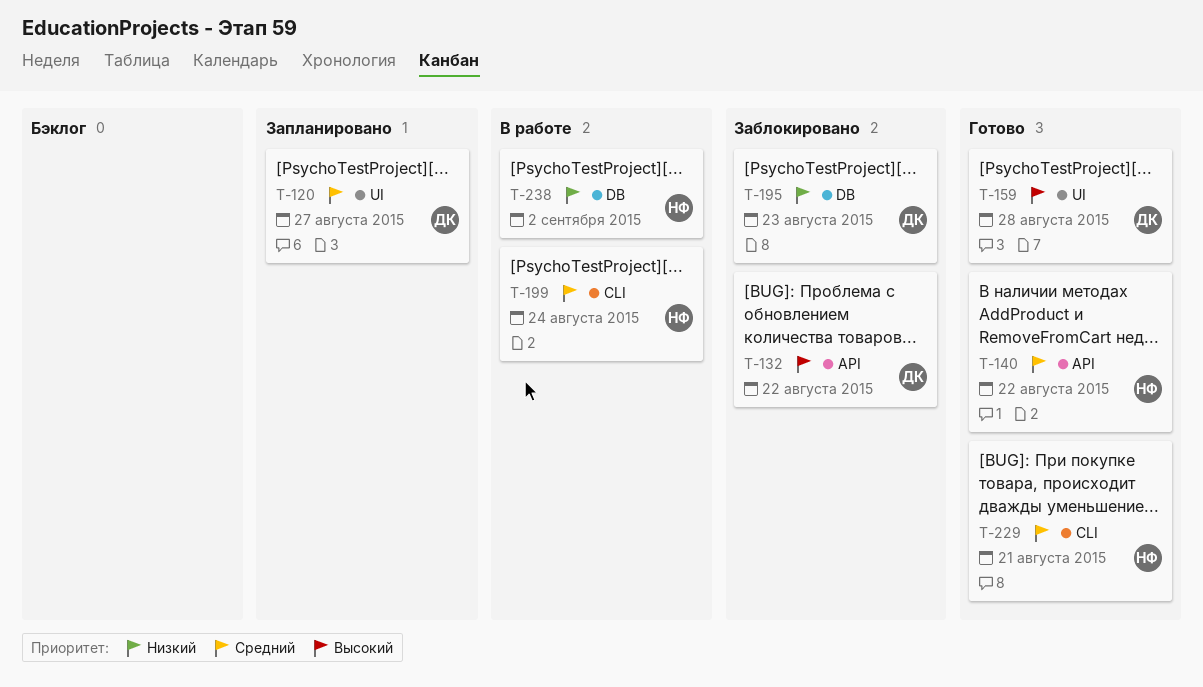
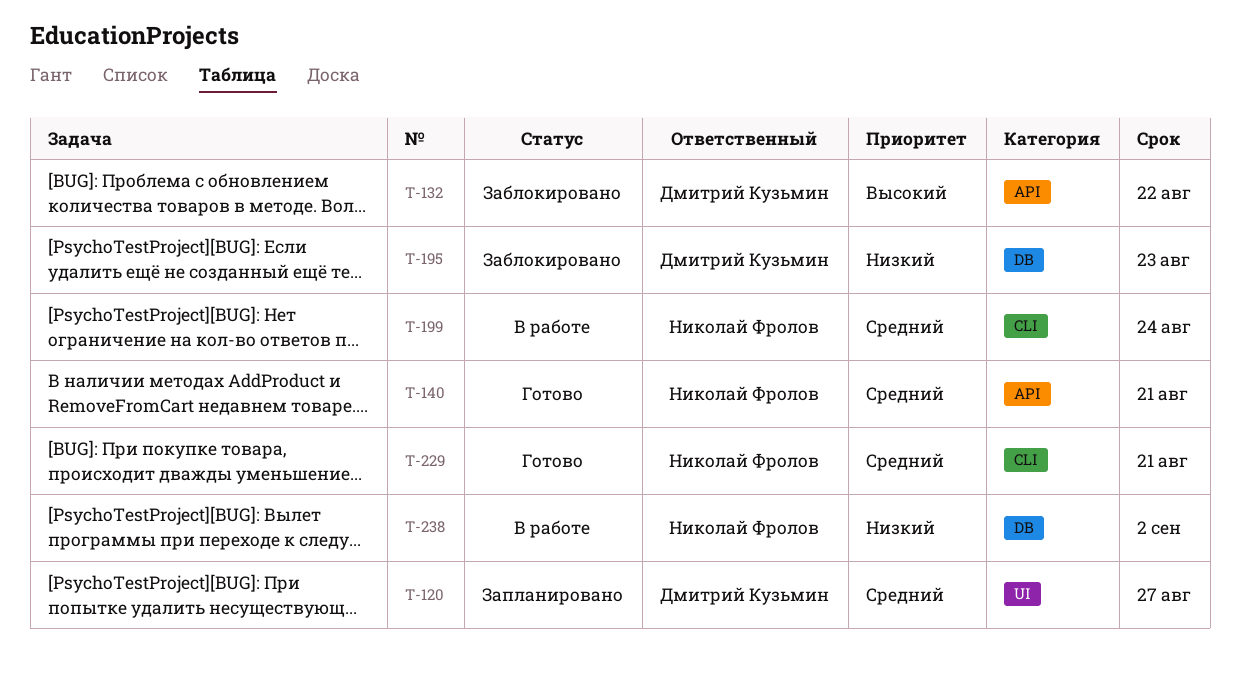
T-140, due: Aug 22 -> Aug 21
T-159: present -> none

